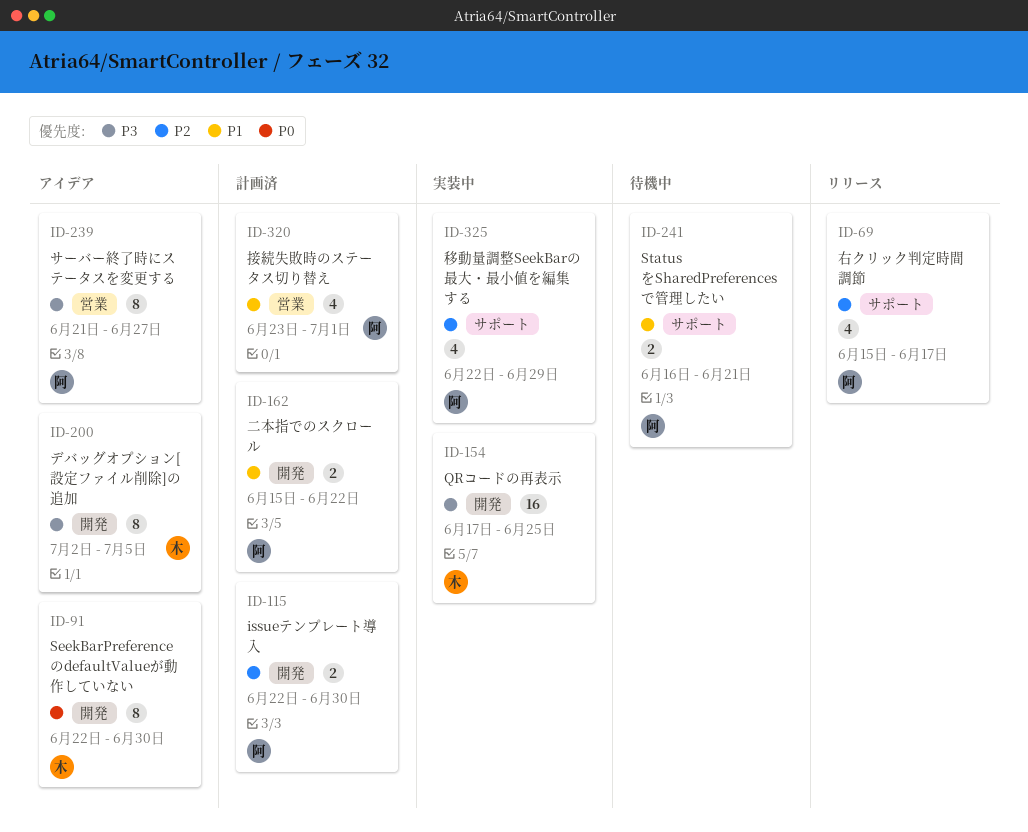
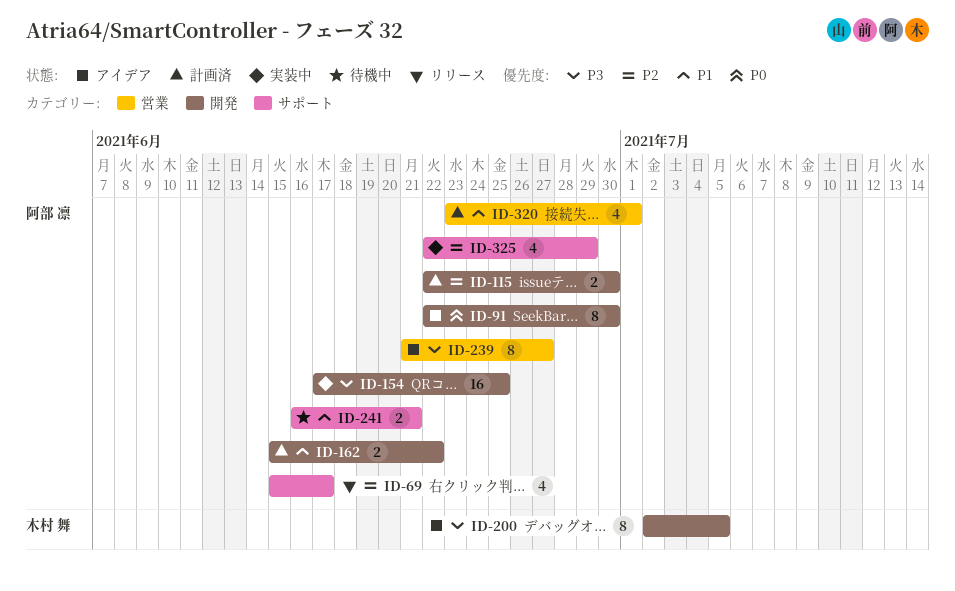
ID-91, owner: 木村 舞 -> 阿部 凛
ID-154, owner: 木村 舞 -> 阿部 凛

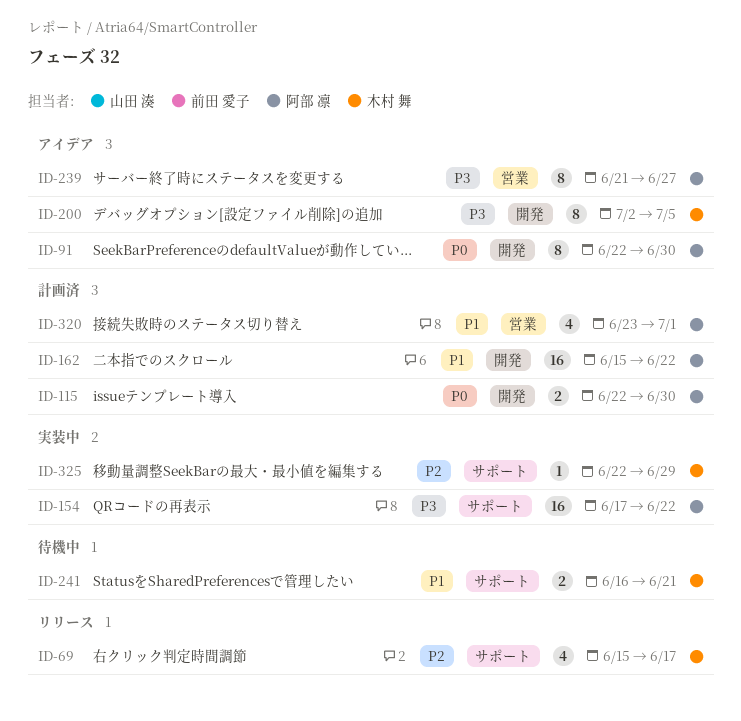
ID-69, owner: 阿部 凛 -> 木村 舞
ID-115, priority: P2 -> P0
ID-154, label: 開発 -> サポート
ID-154, due: Jun 25 -> Jun 22
ID-162, estimate: 2 -> 16
ID-241, owner: 阿部 凛 -> 木村 舞
ID-325, owner: 阿部 凛 -> 木村 舞
ID-325, estimate: 4 -> 1

